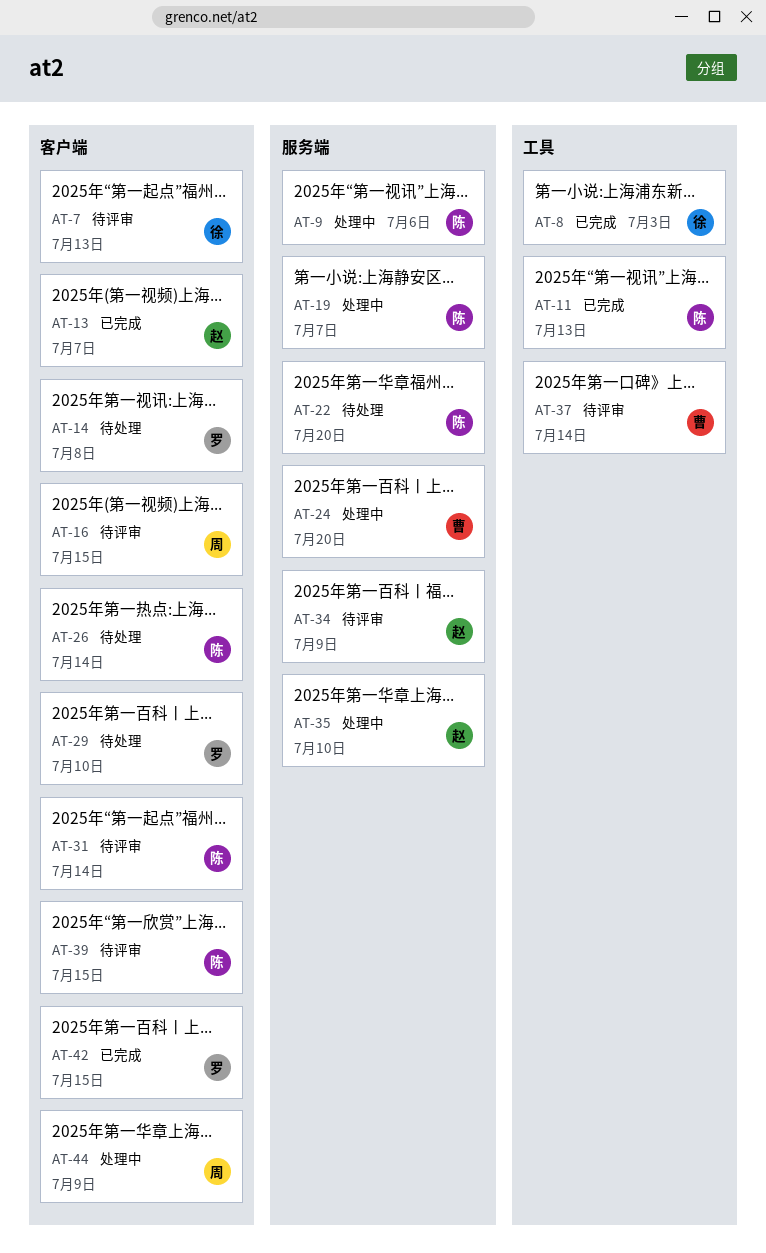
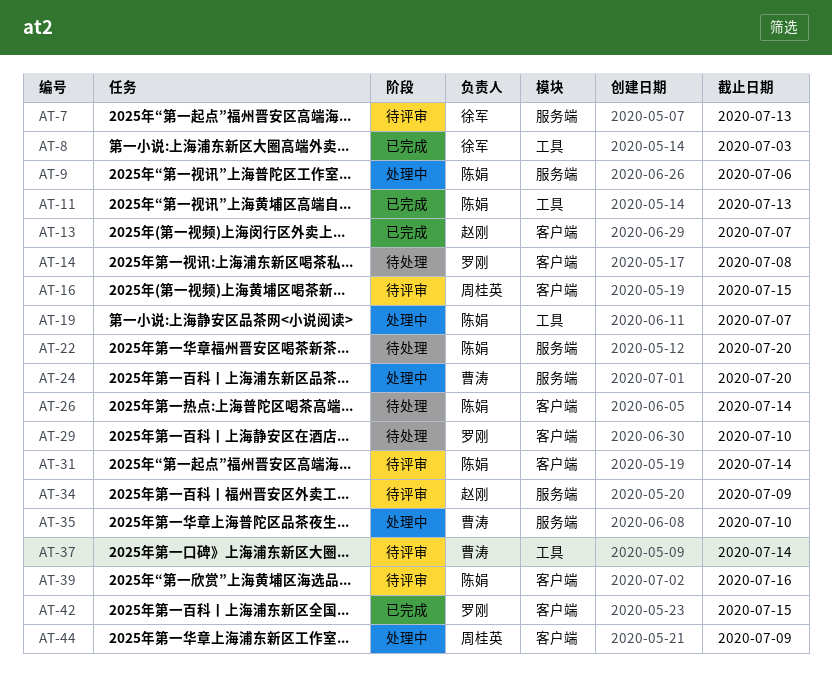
AT-7, label: 客户端 -> 服务端
AT-19, label: 服务端 -> 工具
AT-35, owner: 赵刚 -> 曹涛
AT-39, due: Jul 15 -> Jul 16

